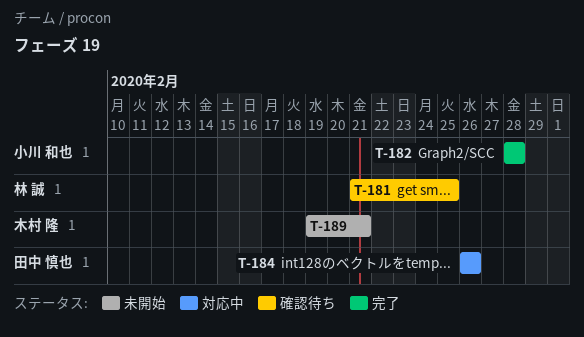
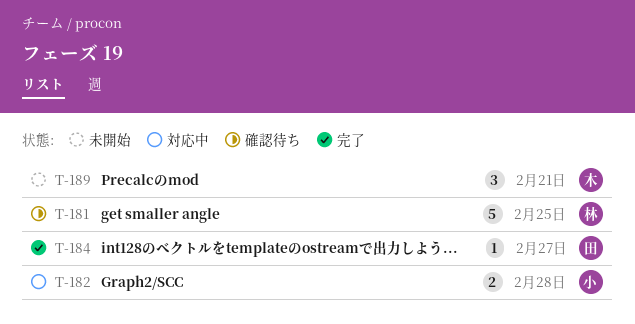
T-182, status: 完了 -> 対応中
T-184, status: 対応中 -> 完了
T-184, due: Feb 26 -> Feb 27

